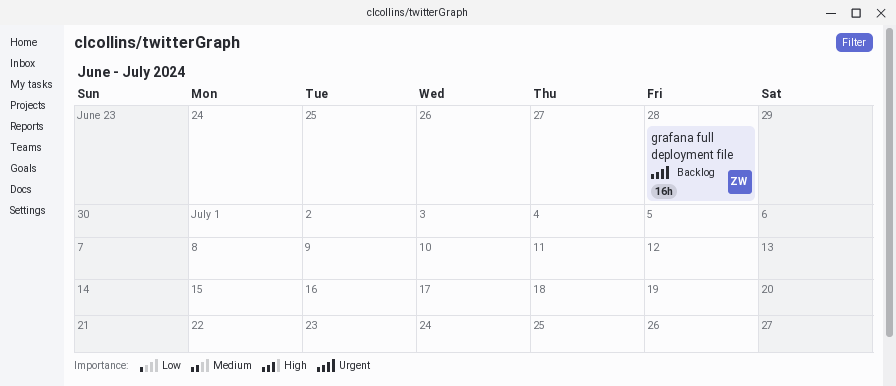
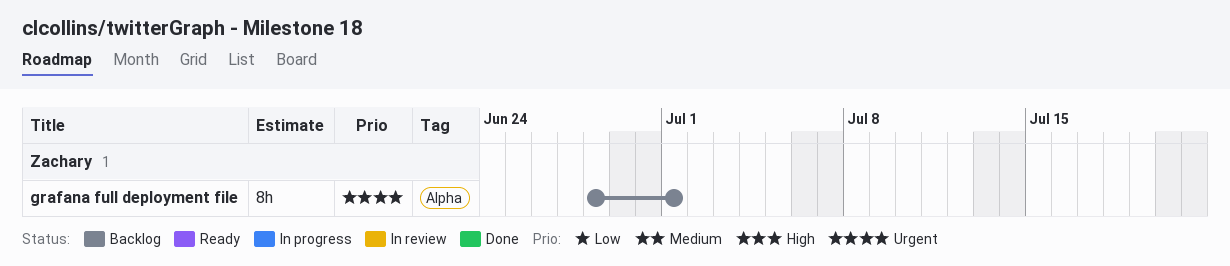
grafana full deployment file, estimate: 16h -> 8h
grafana full deployment file, due: Jun 28 -> Jul 1

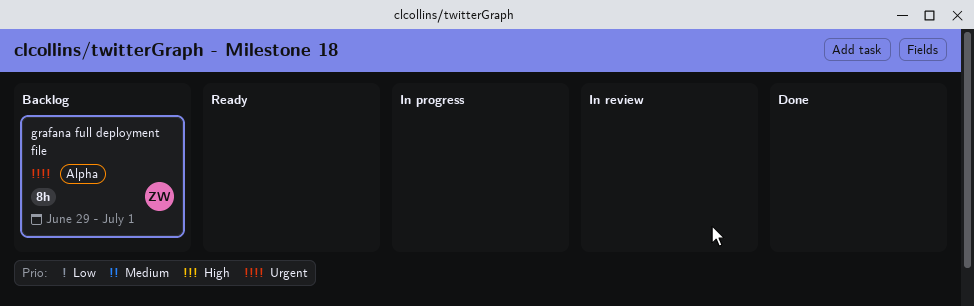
grafana full deployment file, start: Jun 28 -> Jun 29

